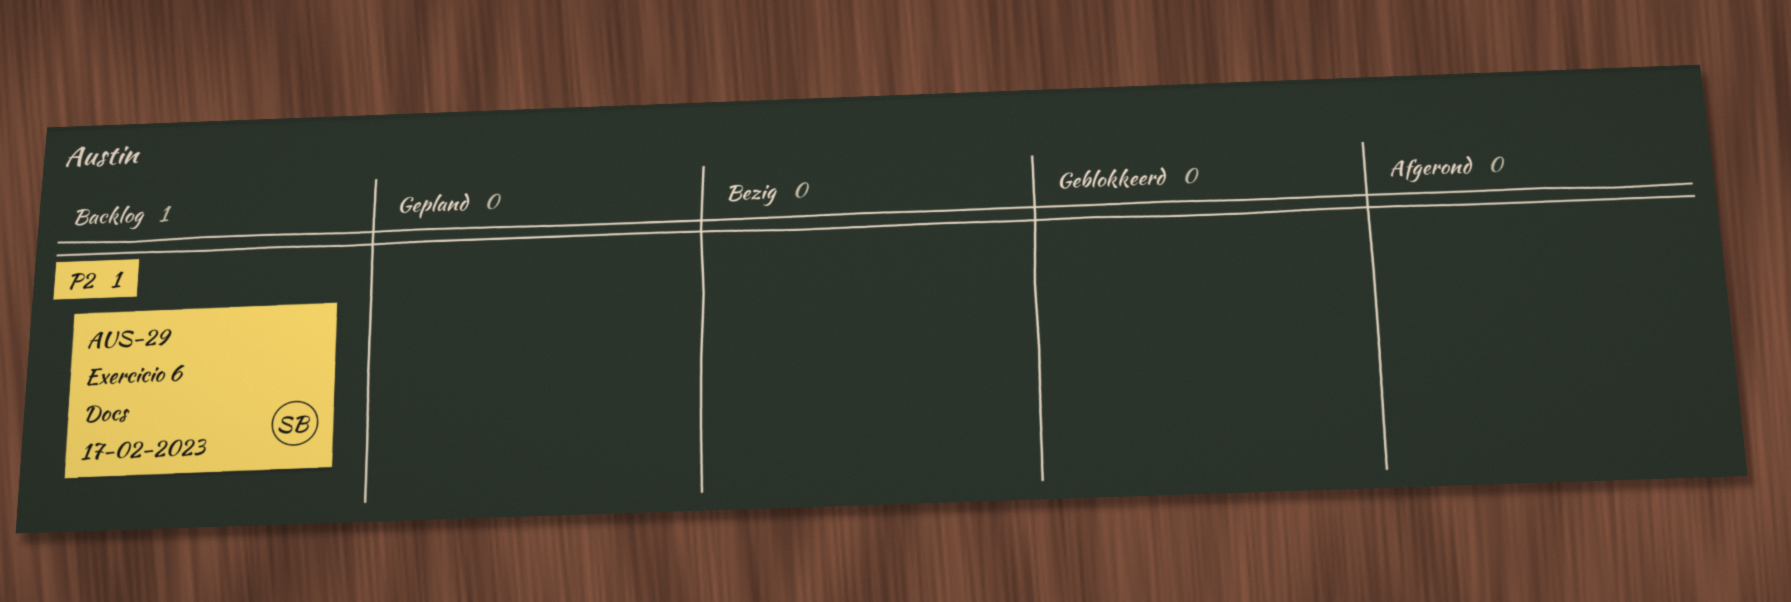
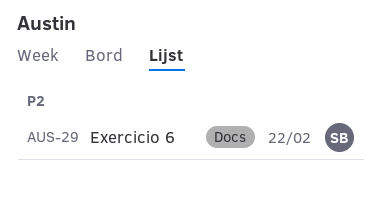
AUS-29, due: Feb 17 -> Feb 22

